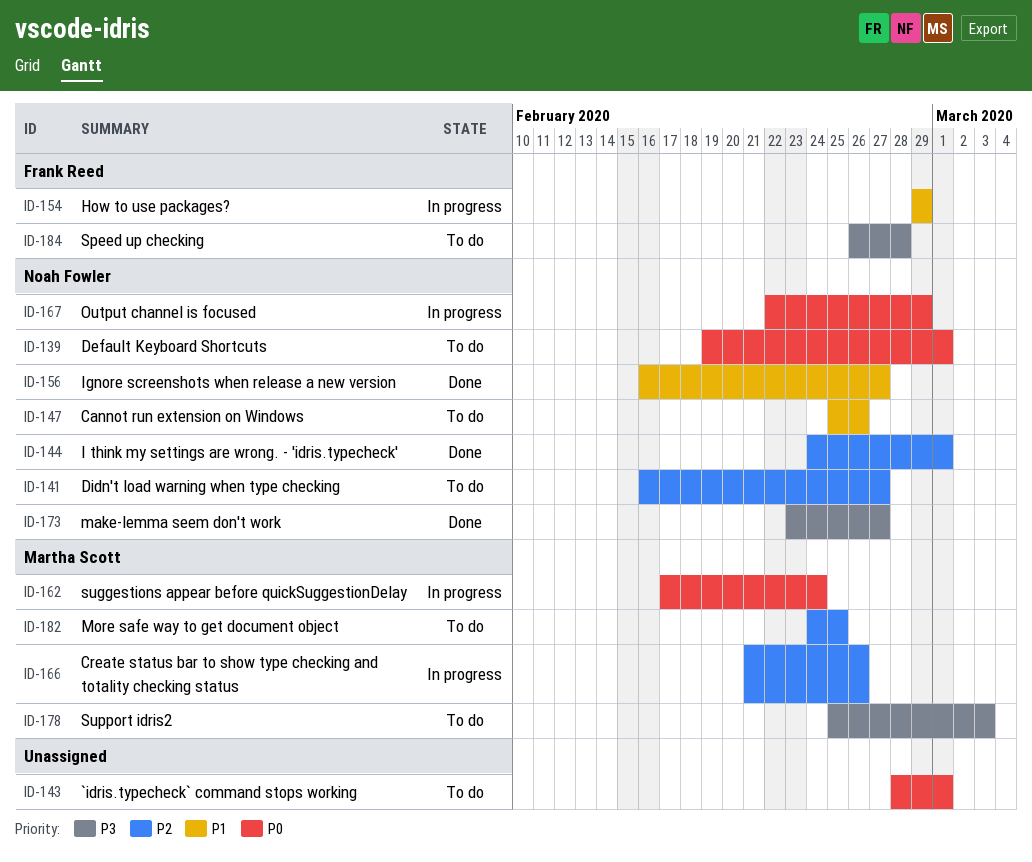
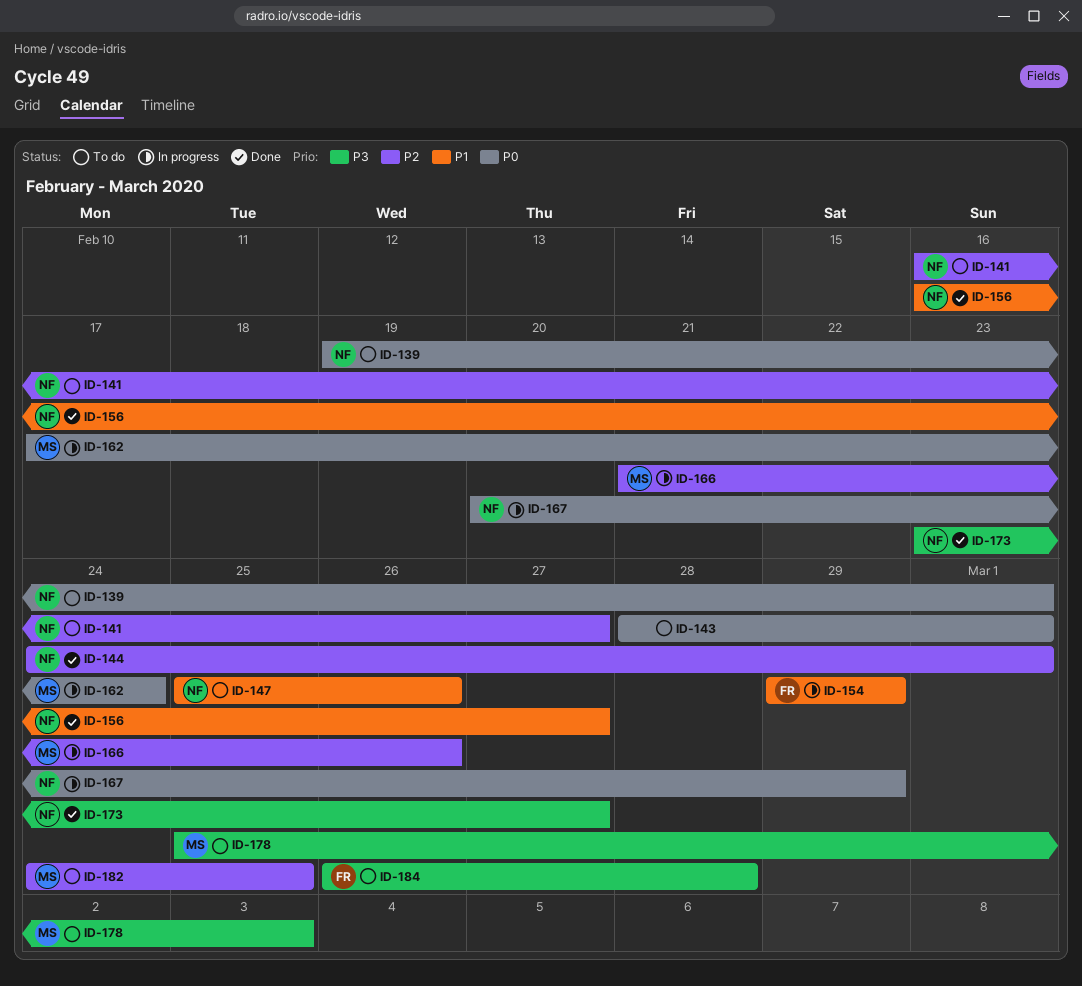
ID-167, start: Feb 22 -> Feb 20

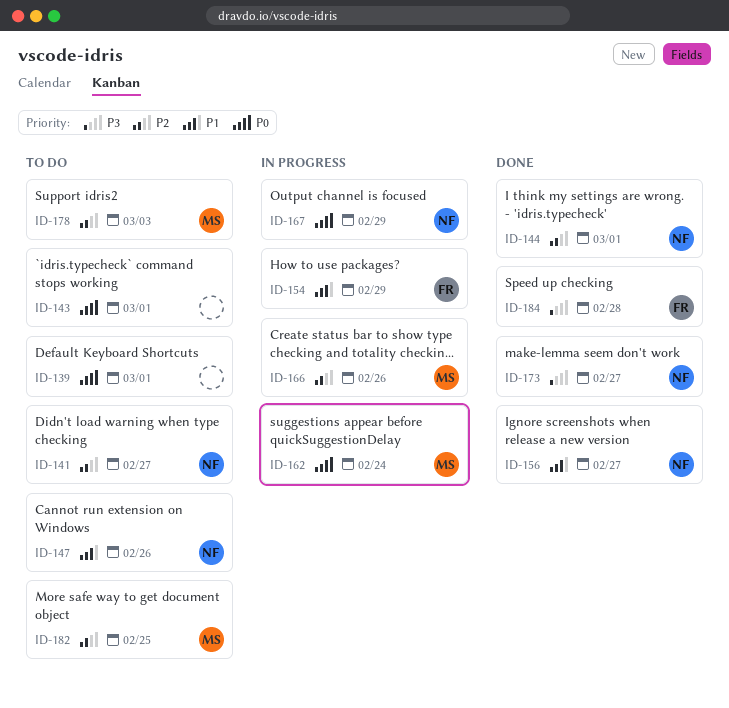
ID-139, owner: NF -> none
ID-178, priority: P3 -> P2
ID-184, status: To do -> Done

